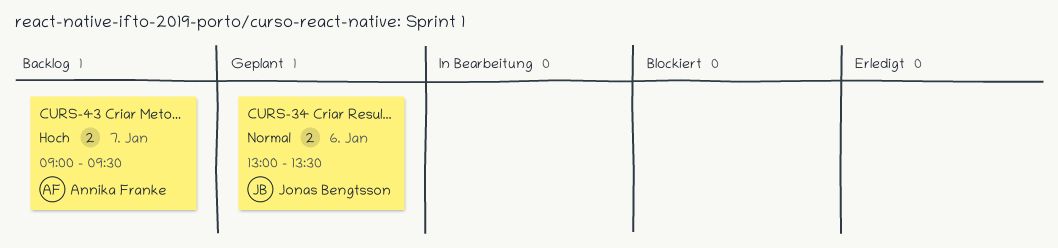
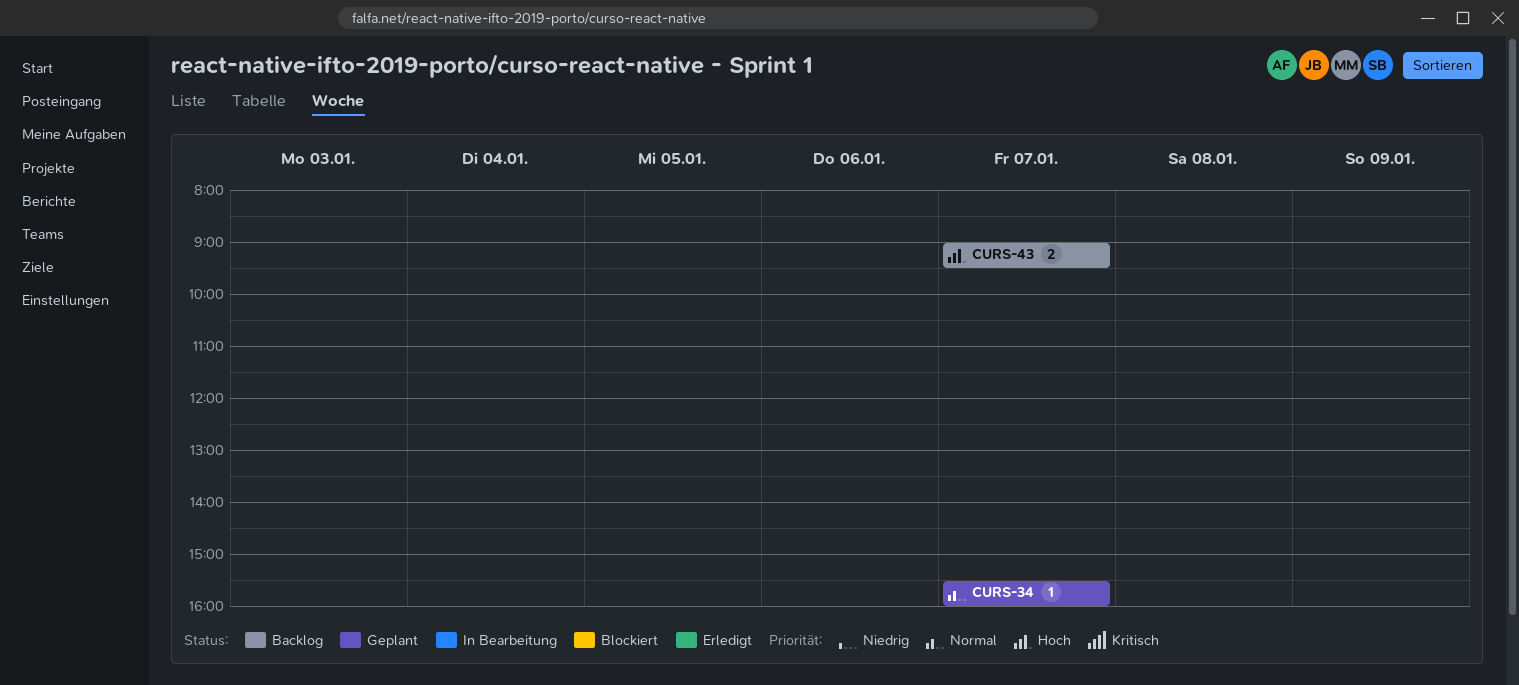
CURS-34, estimate: 2 -> 1
CURS-34, day: Jan 6 -> Jan 7
CURS-34, begins: 13:00 -> 15:30
CURS-34, ends: 13:30 -> 16:00

